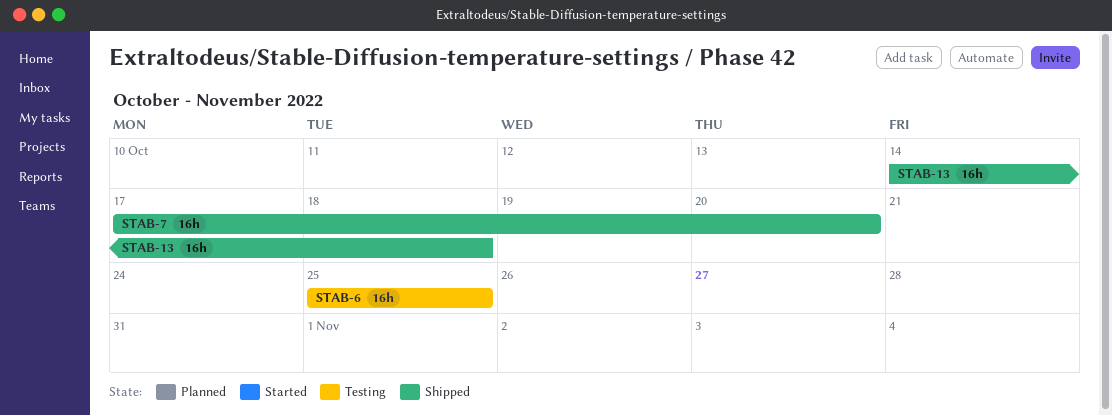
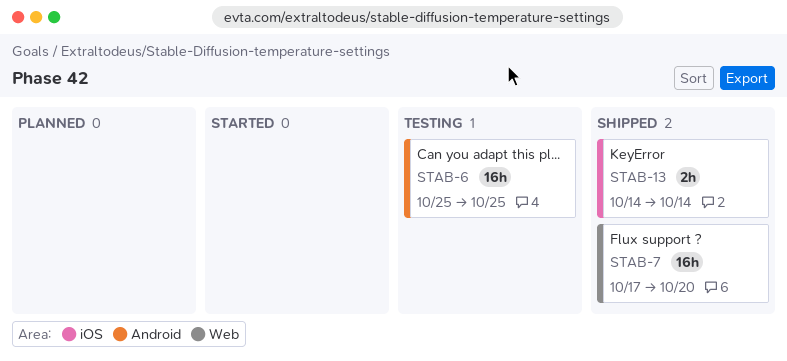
STAB-13, estimate: 16h -> 2h
STAB-13, due: Oct 18 -> Oct 14

